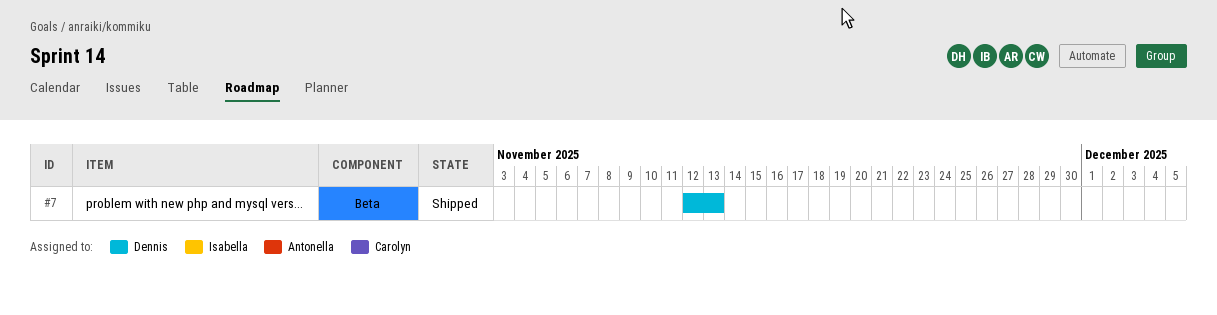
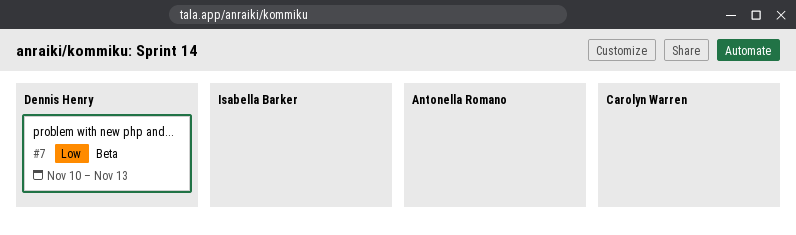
#7, start: Nov 12 -> Nov 10

